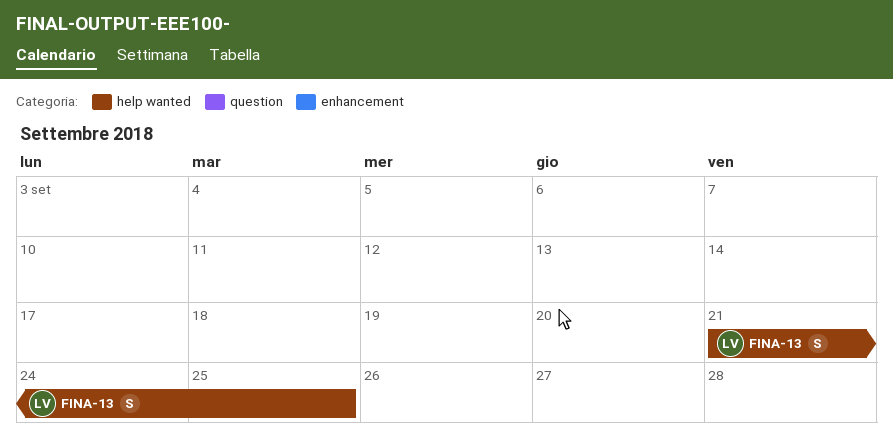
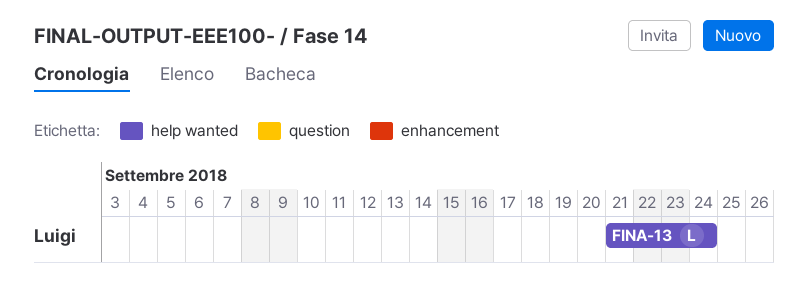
FINA-13, estimate: S -> L
FINA-13, due: Sep 25 -> Sep 24

